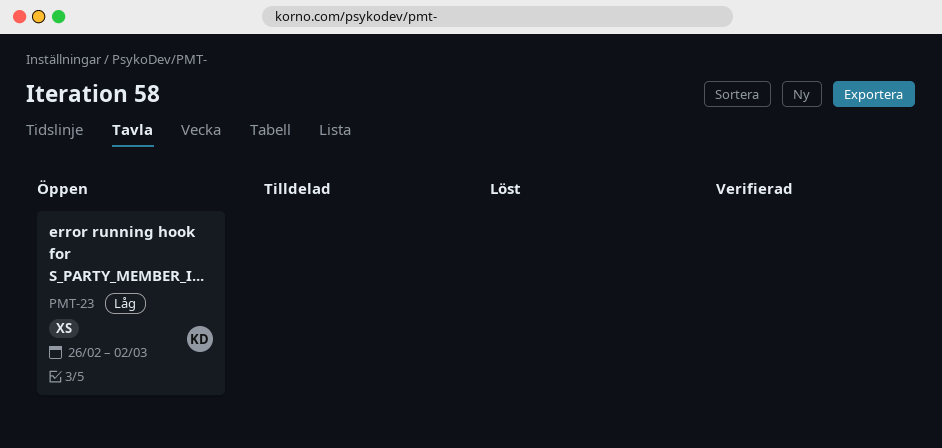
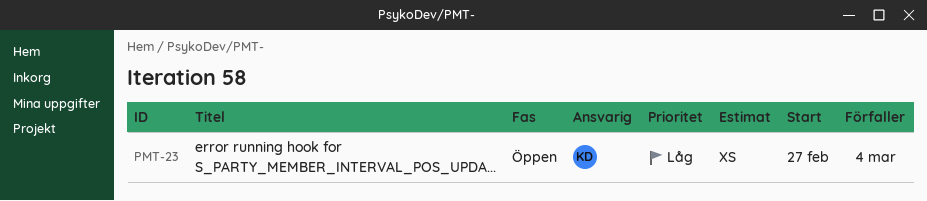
PMT-23, start: Feb 26 -> Feb 27
PMT-23, due: Mar 2 -> Mar 4

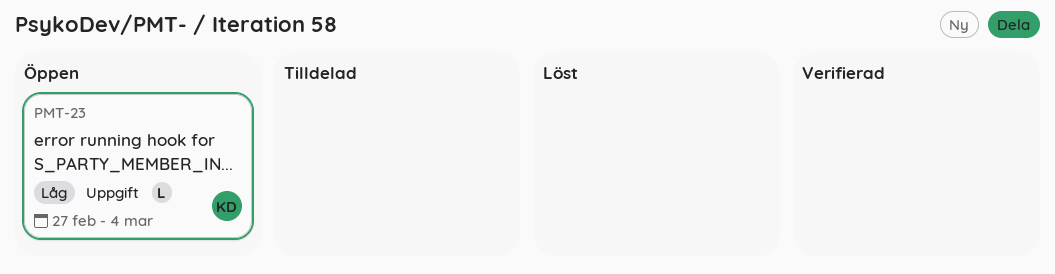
PMT-23, estimate: XS -> L

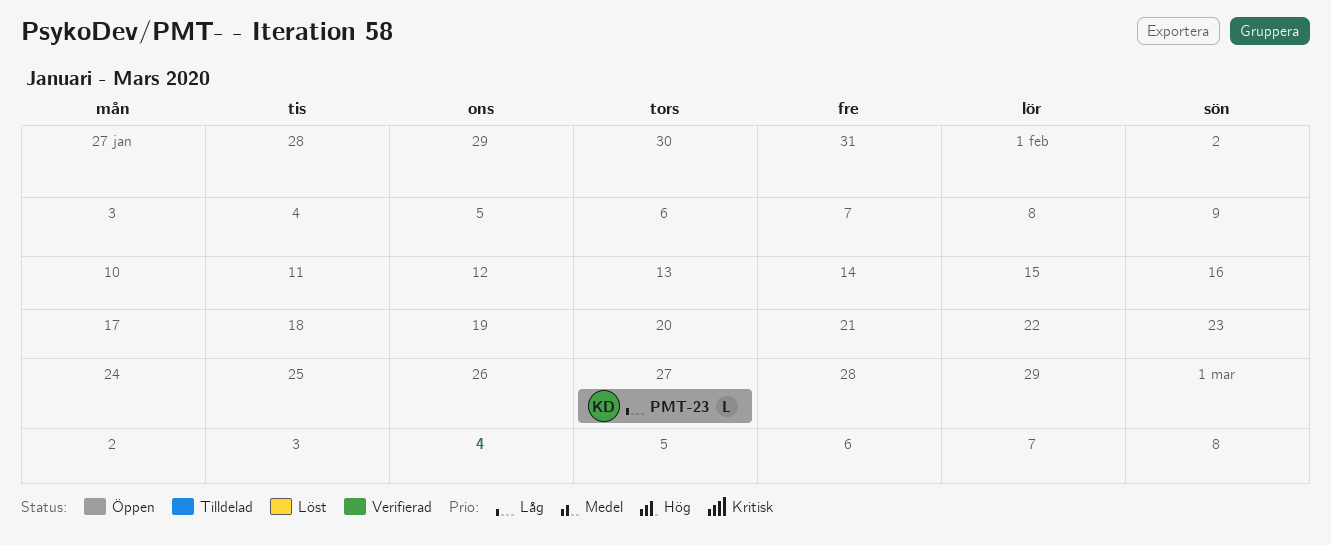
PMT-23, due: Mar 4 -> Feb 27

